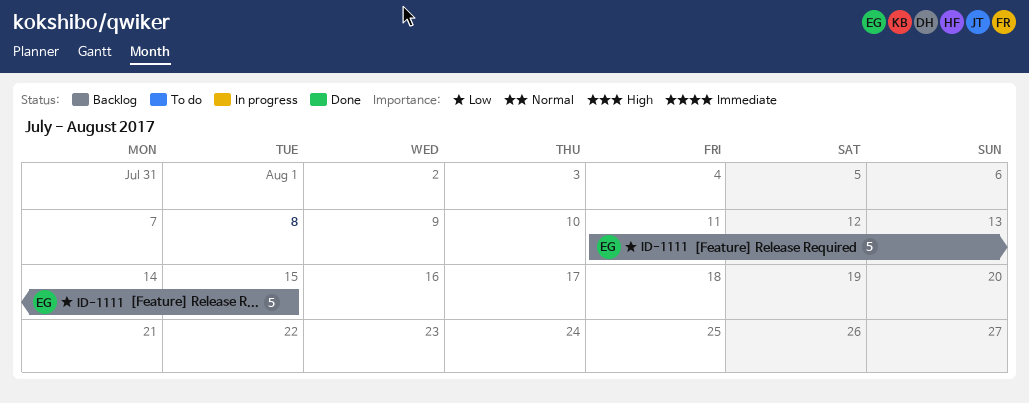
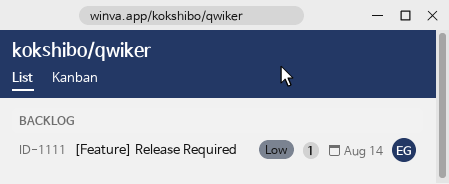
ID-1111, estimate: 5 -> 1
ID-1111, due: Aug 15 -> Aug 14

